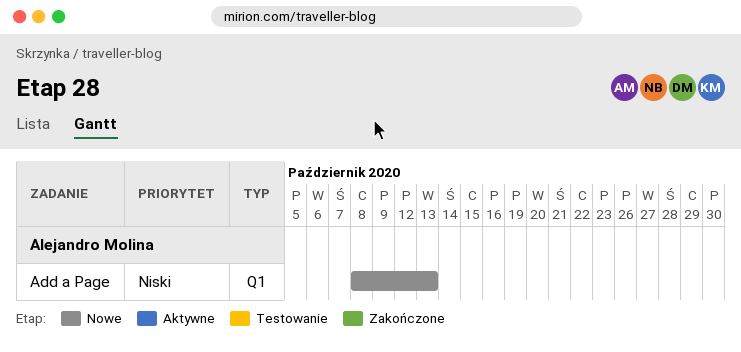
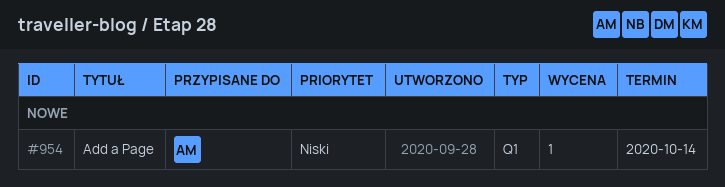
Add a Page, due: Oct 13 -> Oct 14

